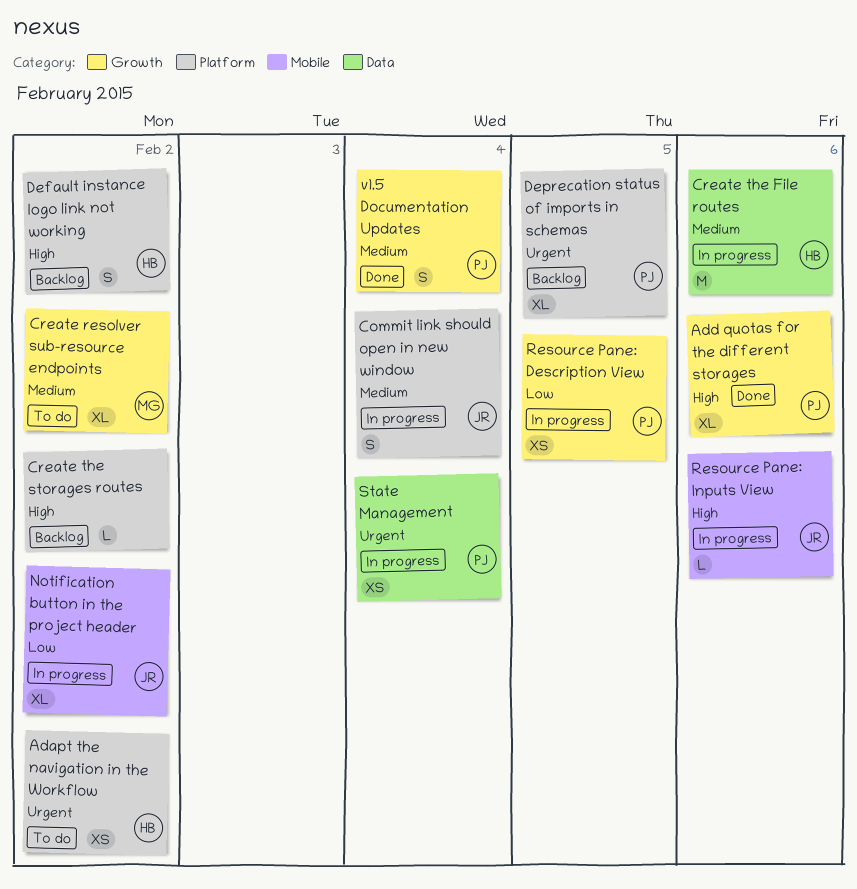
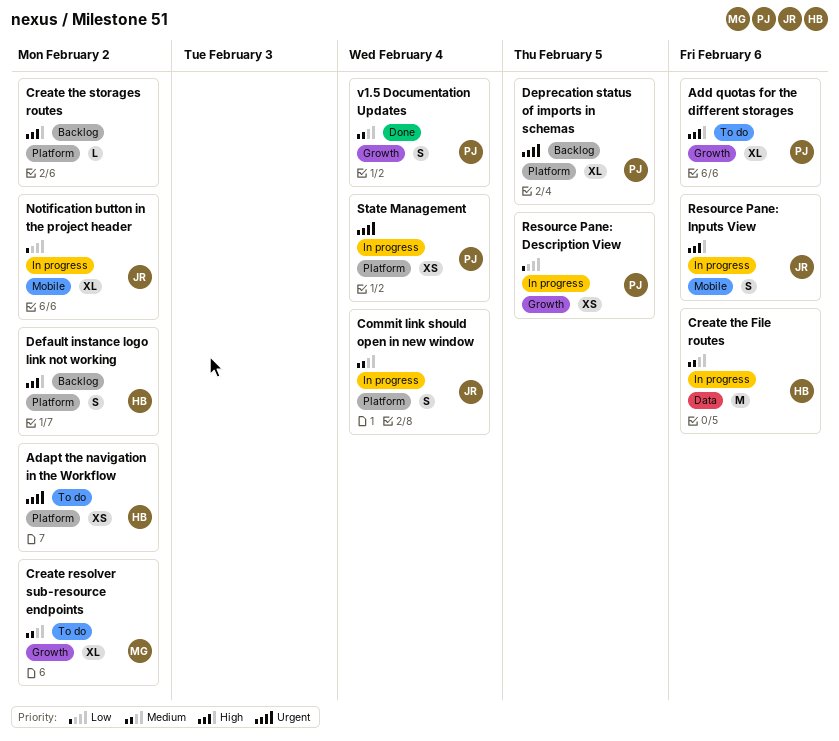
Add quotas for the different storages, status: Done -> To do
Resource Pane: Inputs View, estimate: L -> S
State Management, label: Data -> Platform

